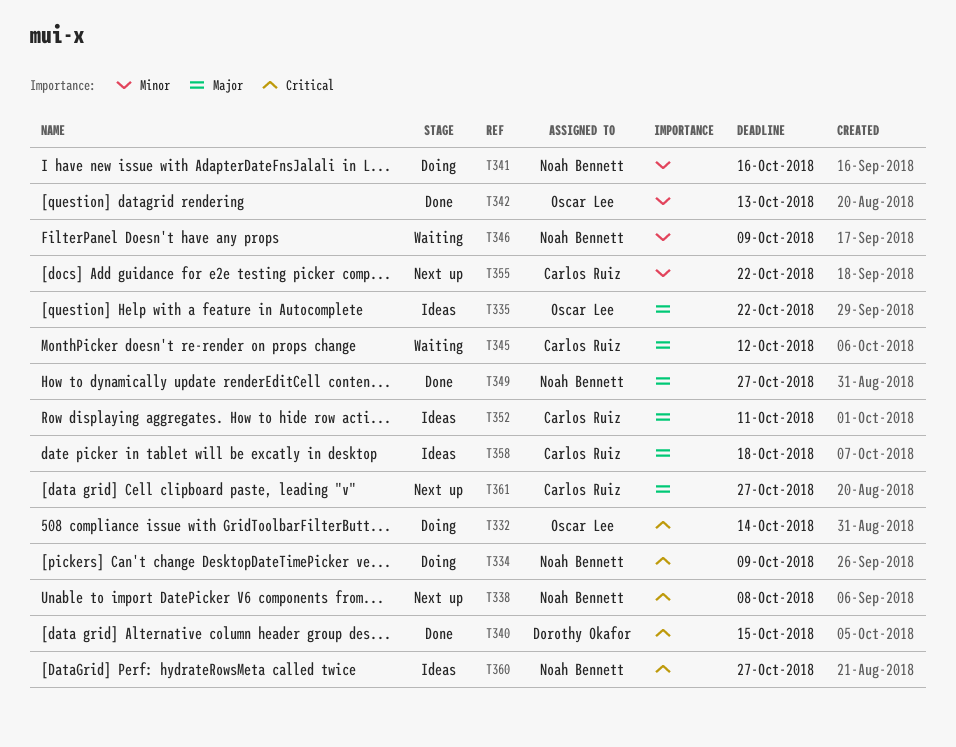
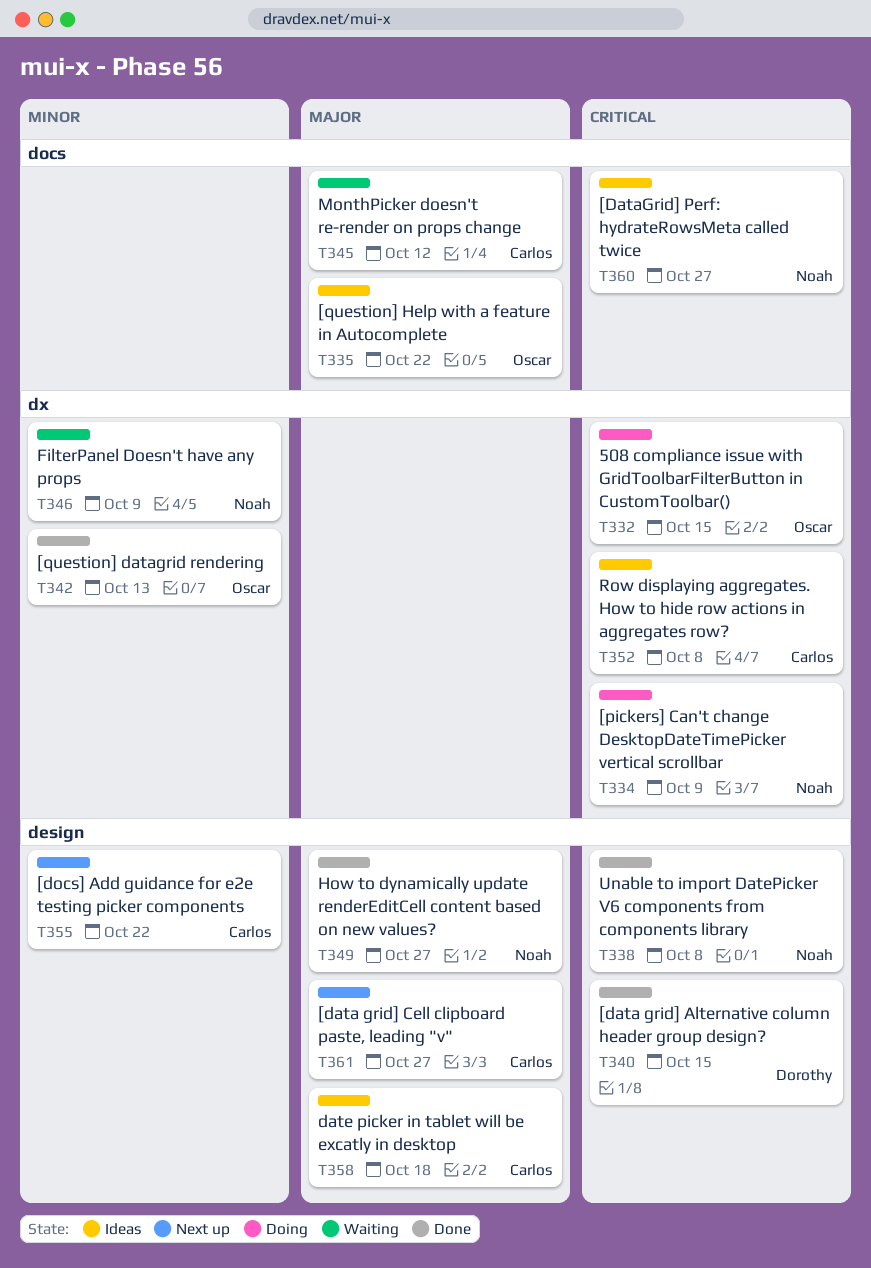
T332, due: Oct 14 -> Oct 15
T338, status: Next up -> Done
T341: present -> none
T352, priority: Major -> Critical
T352, due: Oct 11 -> Oct 8

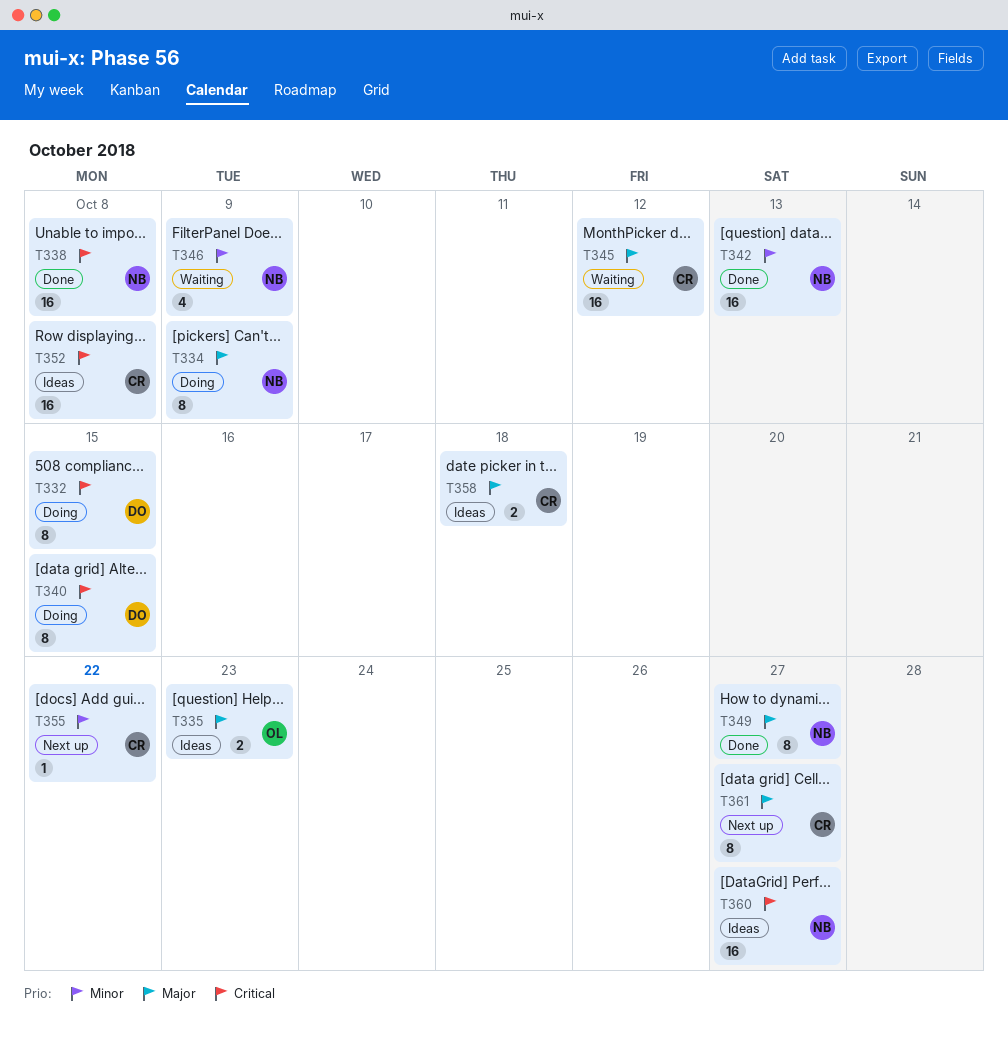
T332, owner: Oscar -> Dorothy
T334, priority: Critical -> Major
T335, due: Oct 22 -> Oct 23
T340, status: Done -> Doing
T342, owner: Oscar -> Noah

